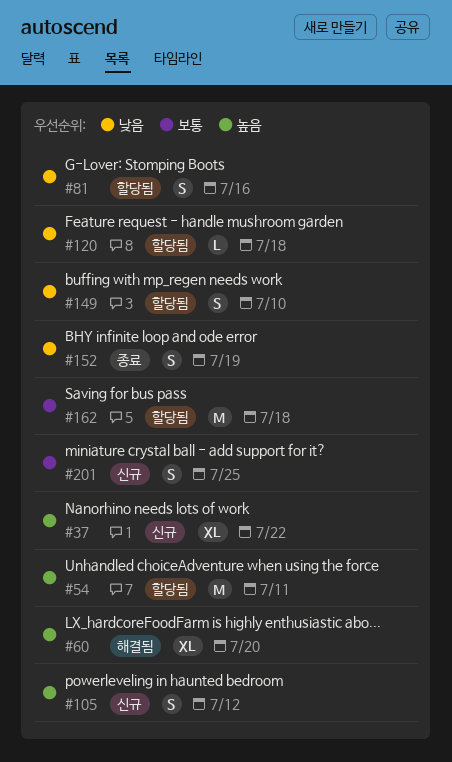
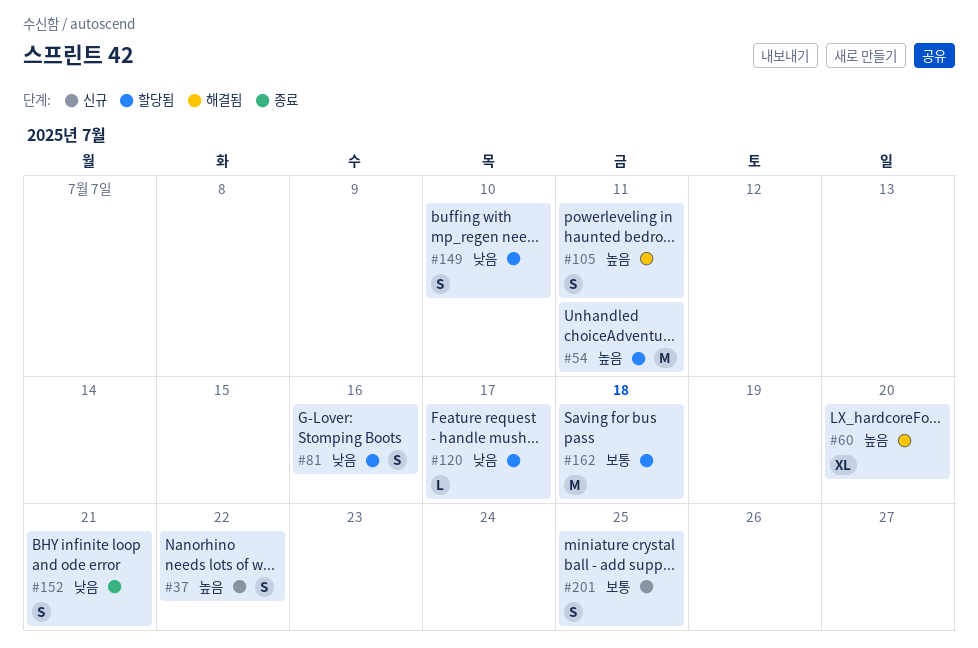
#37, estimate: XL -> S
#105, status: 신규 -> 해결됨
#105, due: Jul 12 -> Jul 11
#120, due: Jul 18 -> Jul 17
#152, due: Jul 19 -> Jul 21

